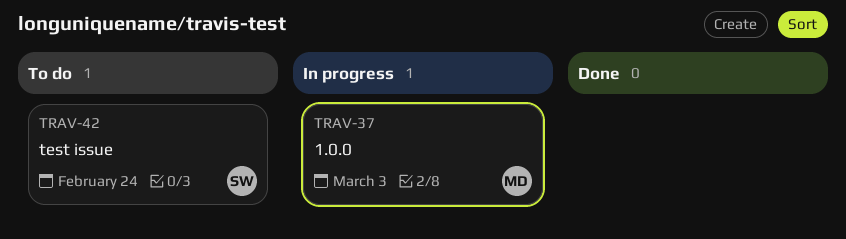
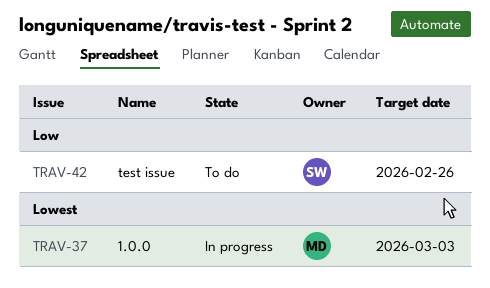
TRAV-42, due: Feb 24 -> Feb 26

